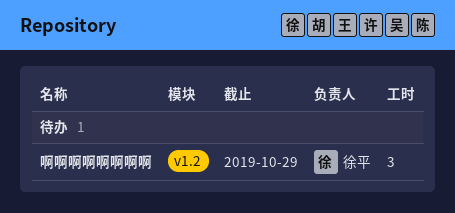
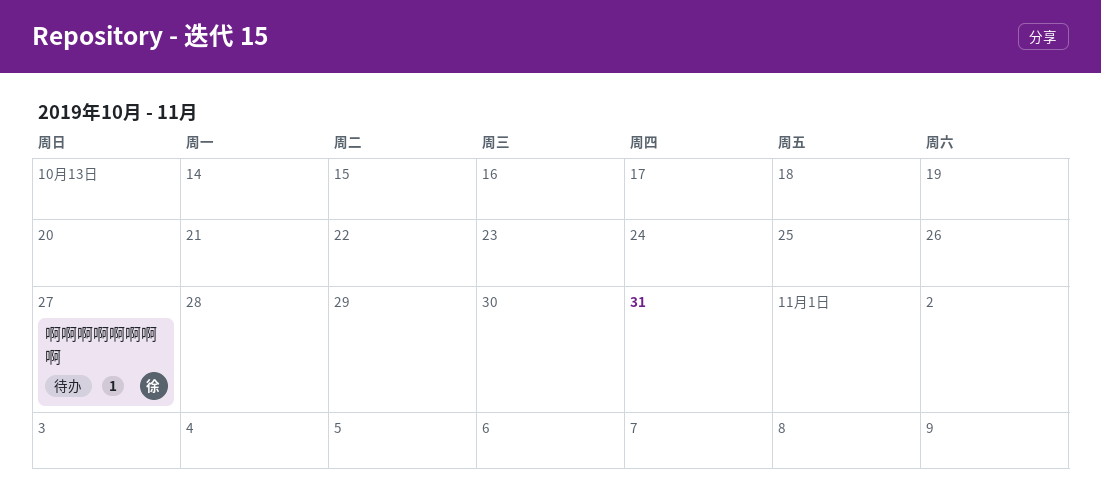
啊啊啊啊啊啊啊啊, estimate: 3 -> 1
啊啊啊啊啊啊啊啊, due: Oct 29 -> Oct 27

